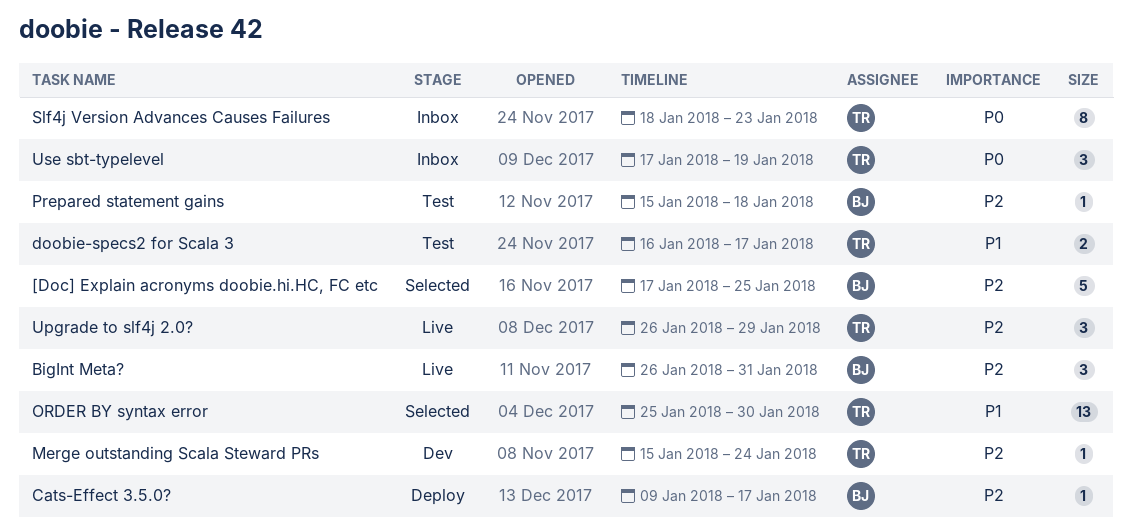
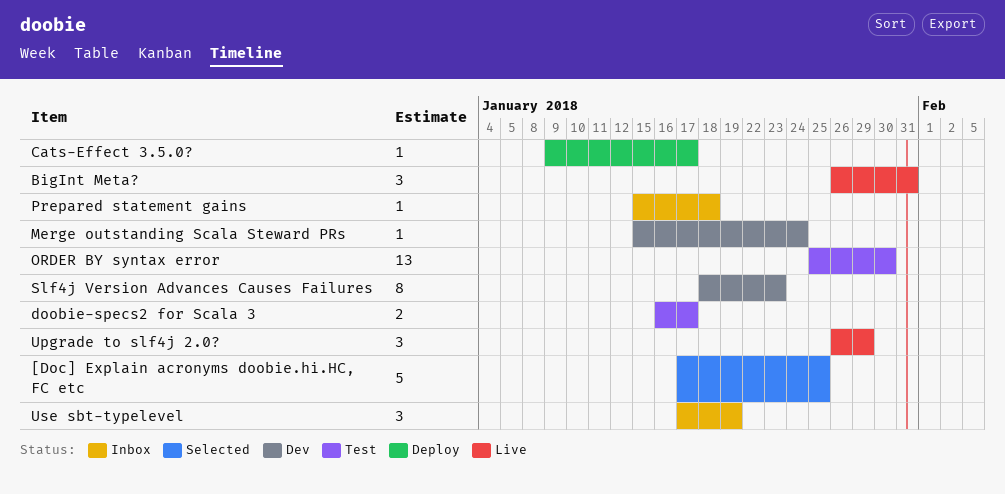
ORDER BY syntax error, status: Selected -> Test
Prepared statement gains, status: Test -> Inbox
Slf4j Version Advances Causes Failures, status: Inbox -> Dev

